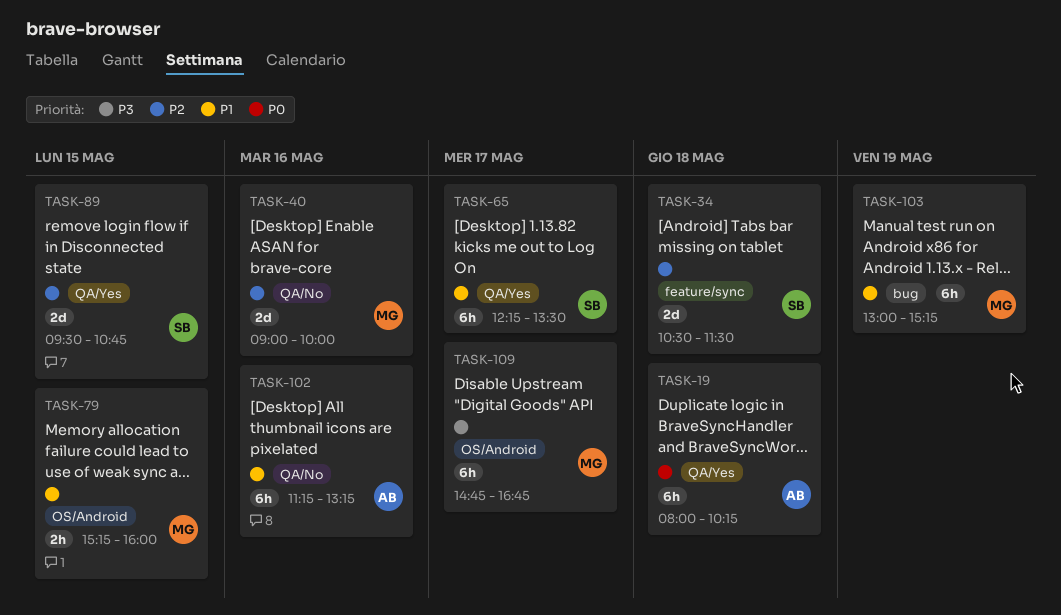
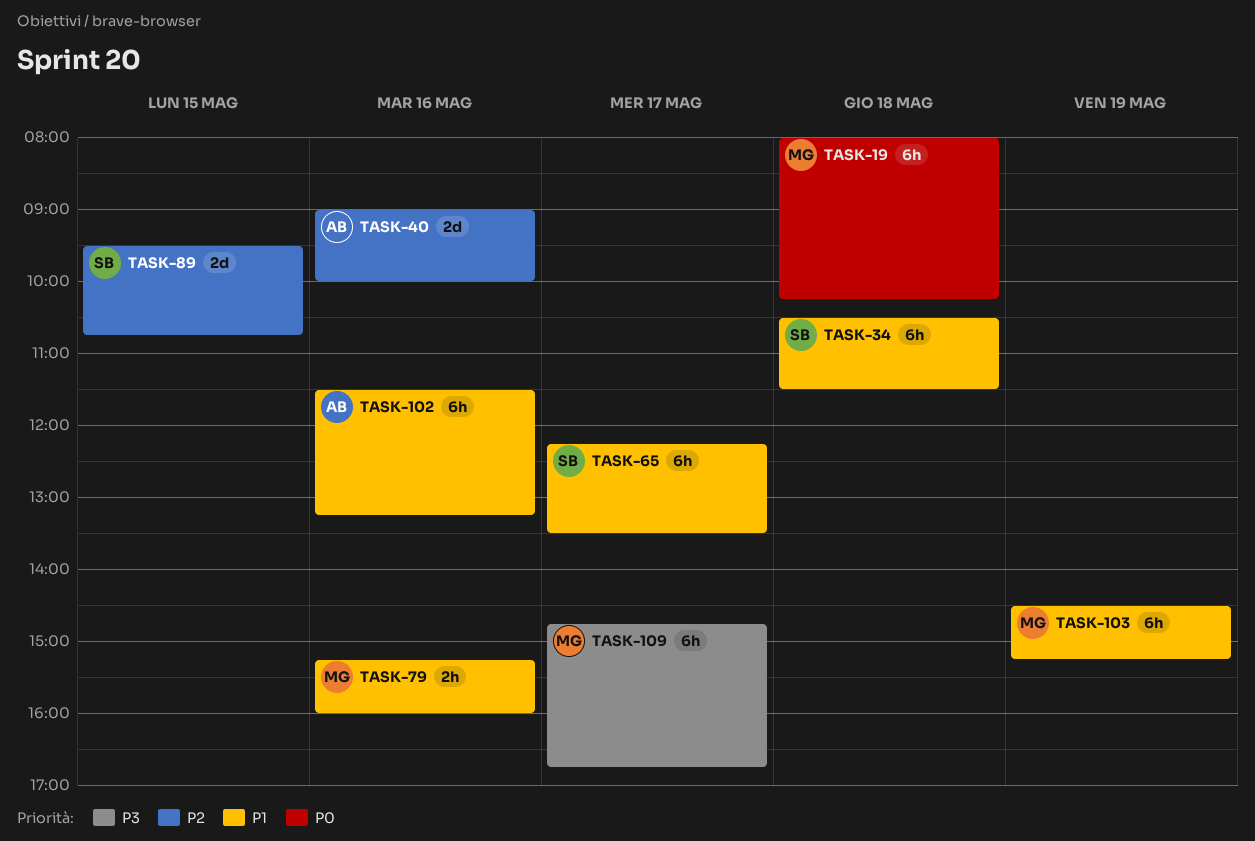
TASK-19, owner: AB -> MG
TASK-34, priority: P2 -> P1
TASK-34, estimate: 2d -> 6h
TASK-40, owner: MG -> AB
TASK-79, day: May 15 -> May 16
TASK-102, begins: 11:15 -> 11:30
TASK-103, begins: 13:00 -> 14:30

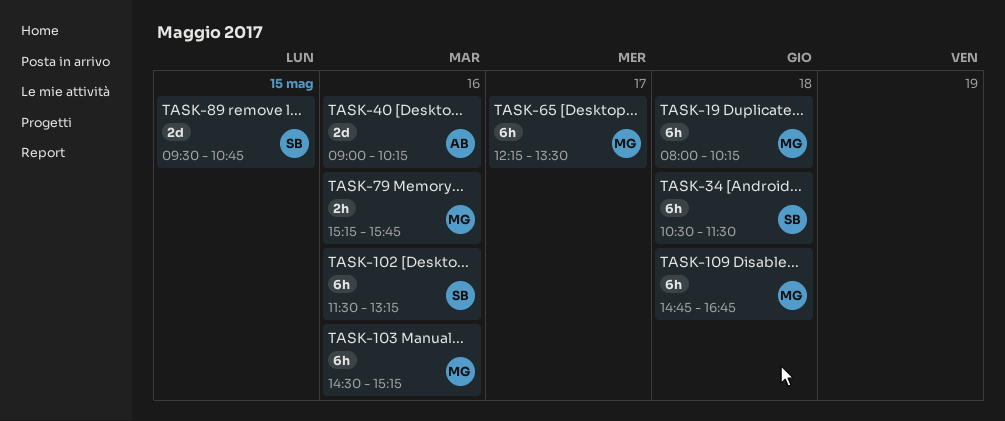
TASK-40, ends: 10:00 -> 10:15
TASK-65, owner: SB -> MG
TASK-79, ends: 16:00 -> 15:45
TASK-102, owner: AB -> SB
TASK-103, day: May 19 -> May 16
TASK-109, day: May 17 -> May 18

